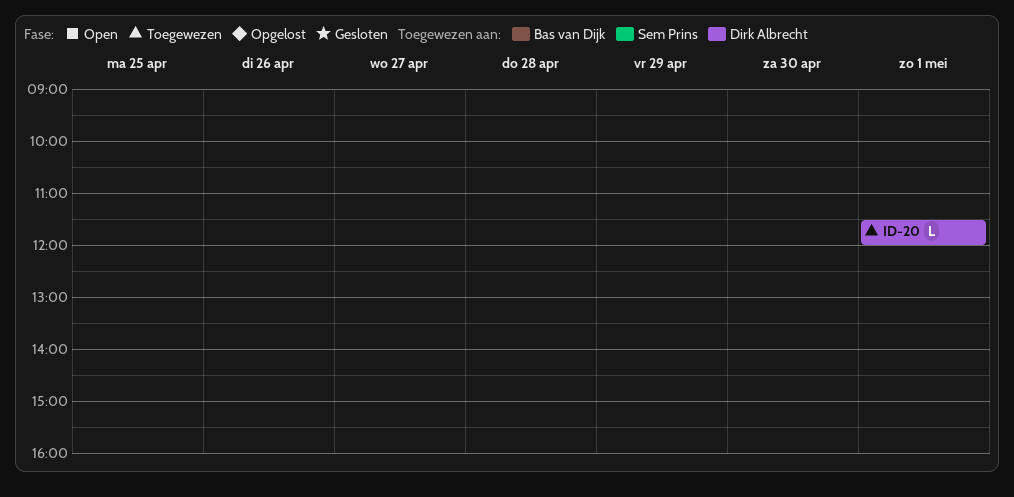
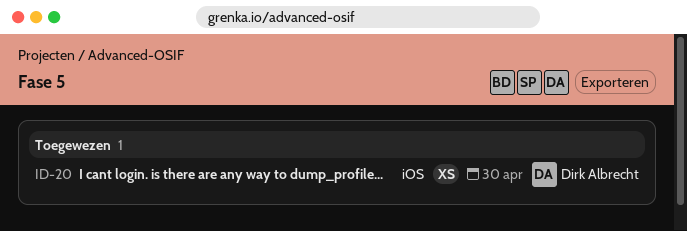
ID-20, estimate: L -> XS
ID-20, day: May 1 -> Apr 30

